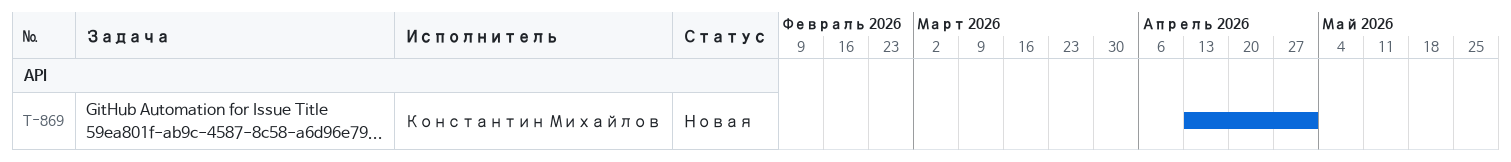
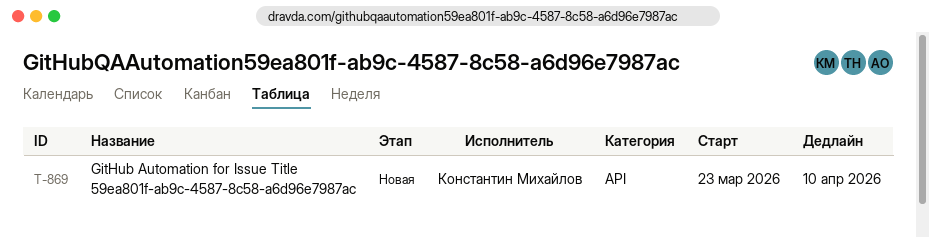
T-869, start: Apr 13 -> Mar 23
T-869, due: May 1 -> Apr 10

